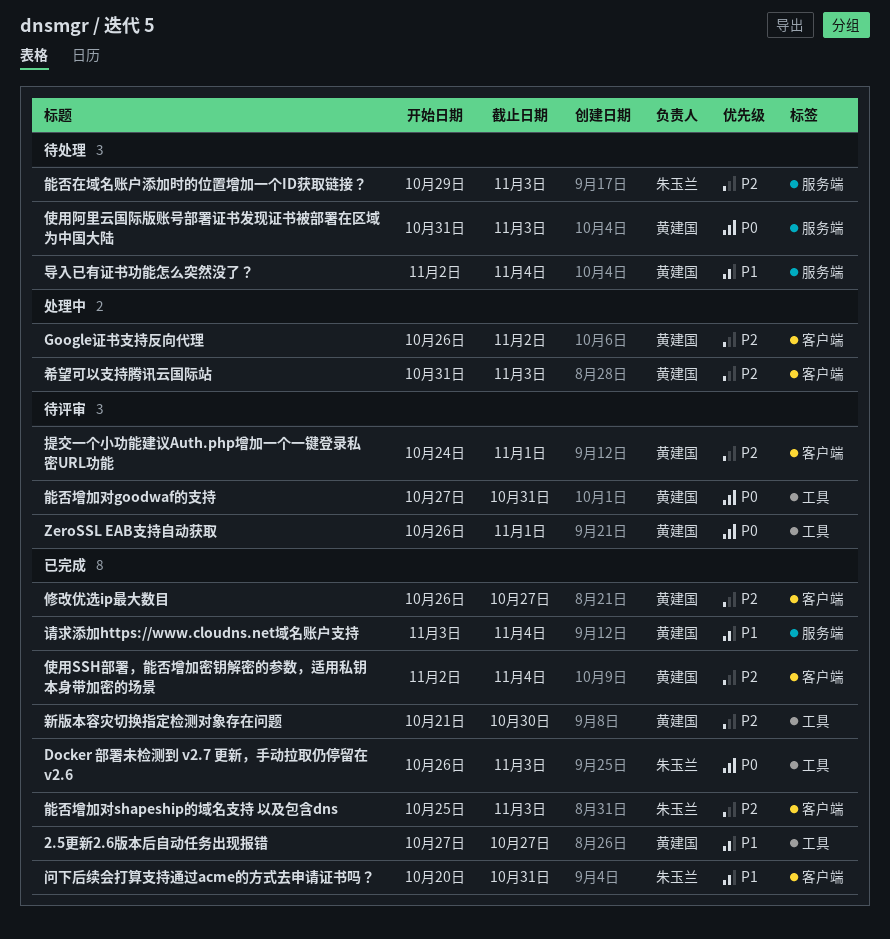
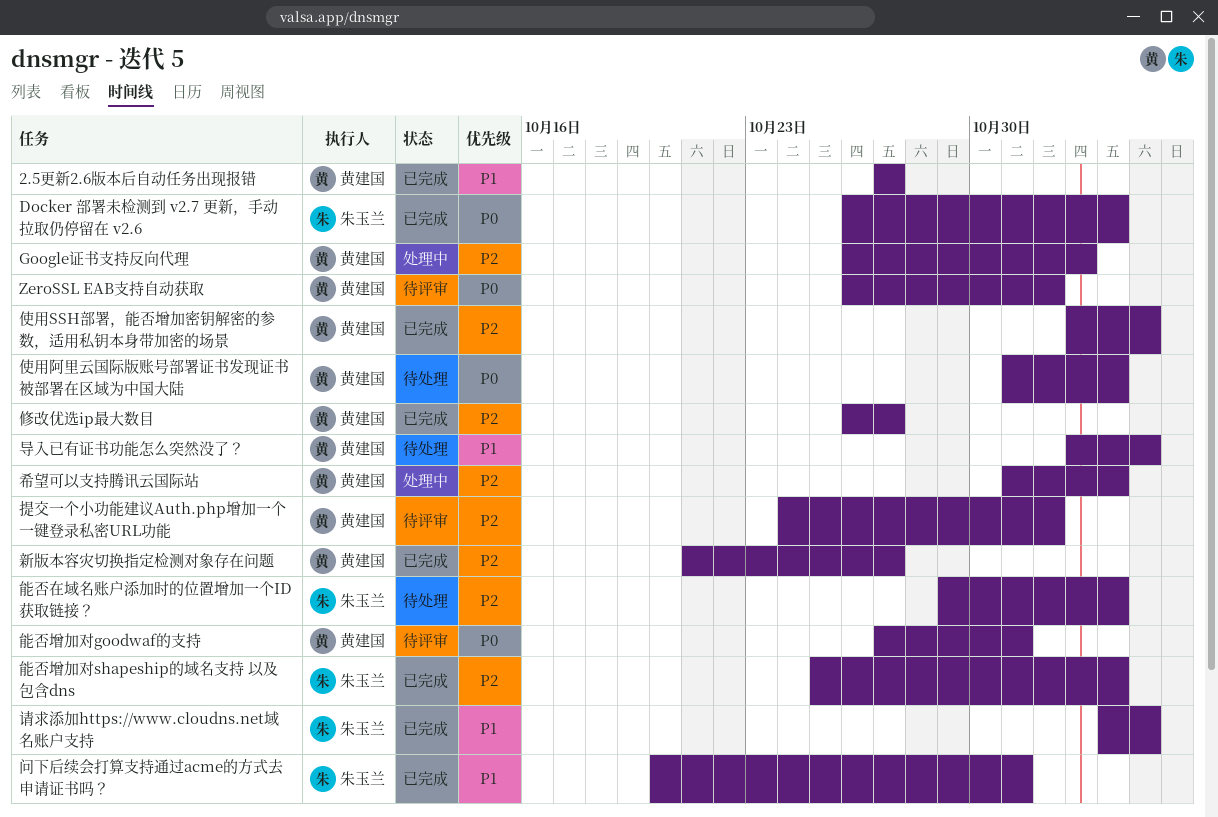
新版本容灾切换指定检测对象存在问题, due: Oct 30 -> Oct 27
请求添加https://www.cloudns.net域名账户支持, owner: 黄建国 -> 朱玉兰

